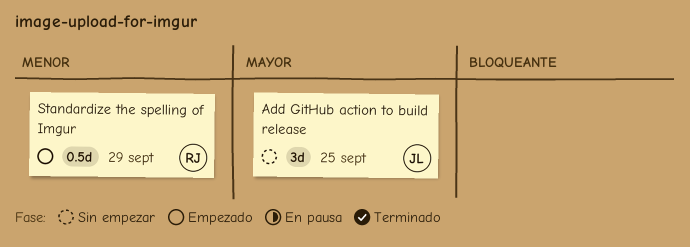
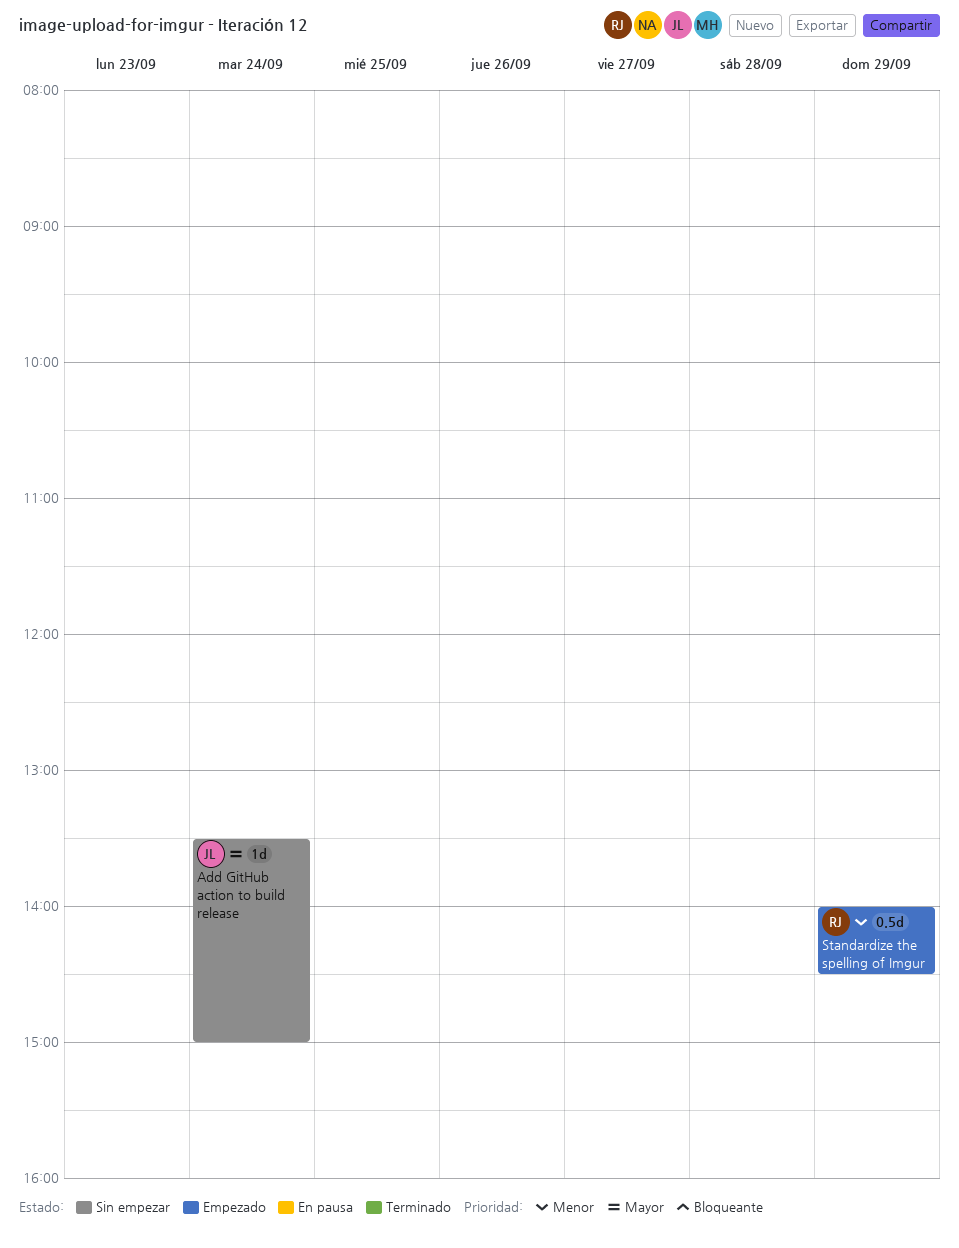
Add GitHub action to build release, estimate: 3d -> 1d
Add GitHub action to build release, day: Sep 25 -> Sep 24

